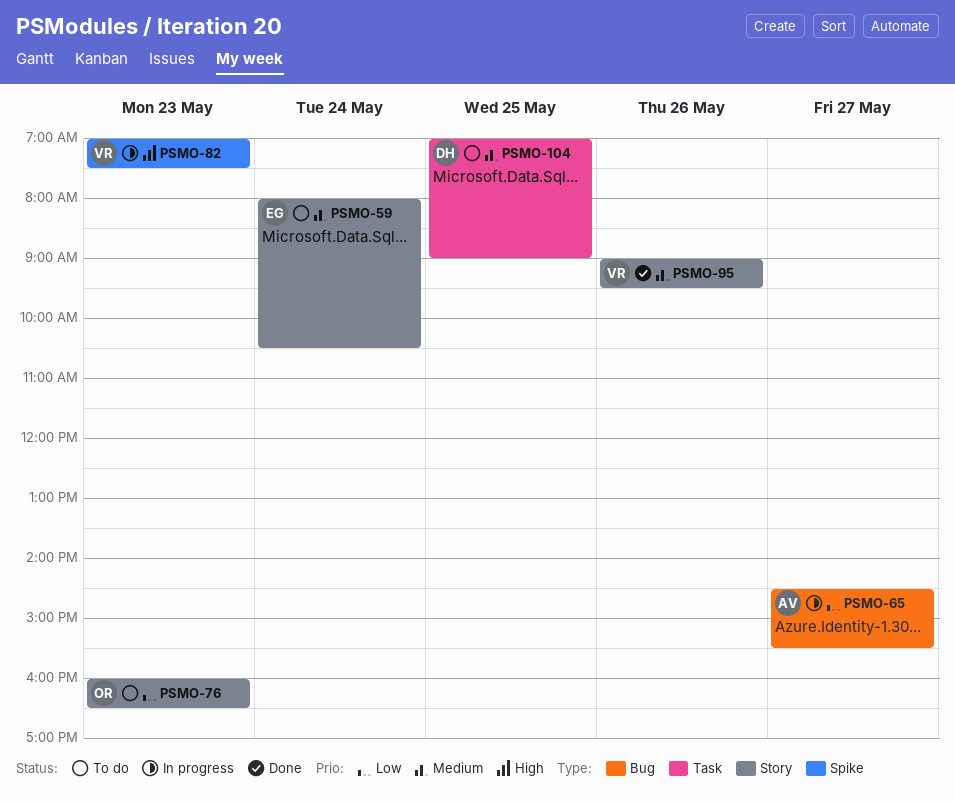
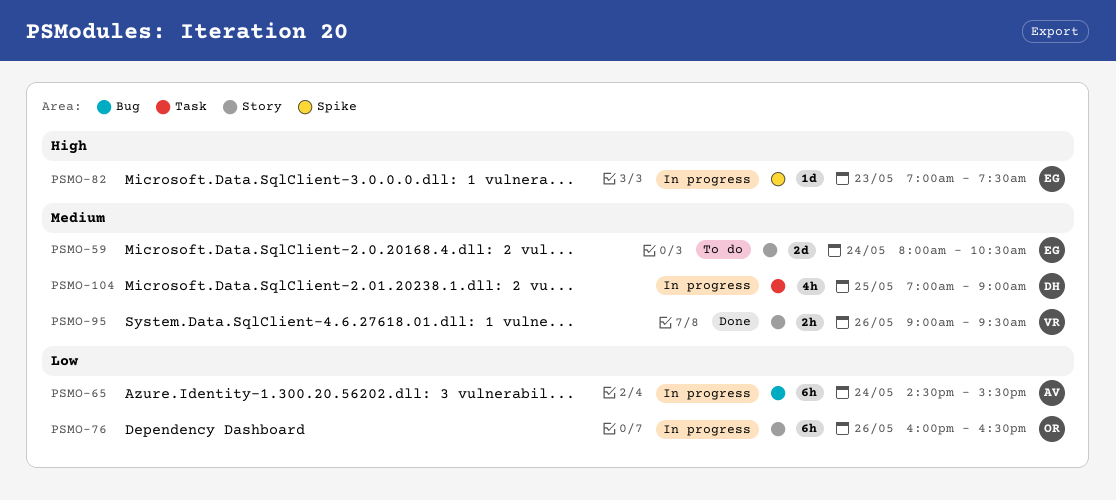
PSMO-65, day: May 27 -> May 24
PSMO-76, status: To do -> In progress
PSMO-76, day: May 23 -> May 26
PSMO-82, owner: VR -> EG
PSMO-104, status: To do -> In progress

